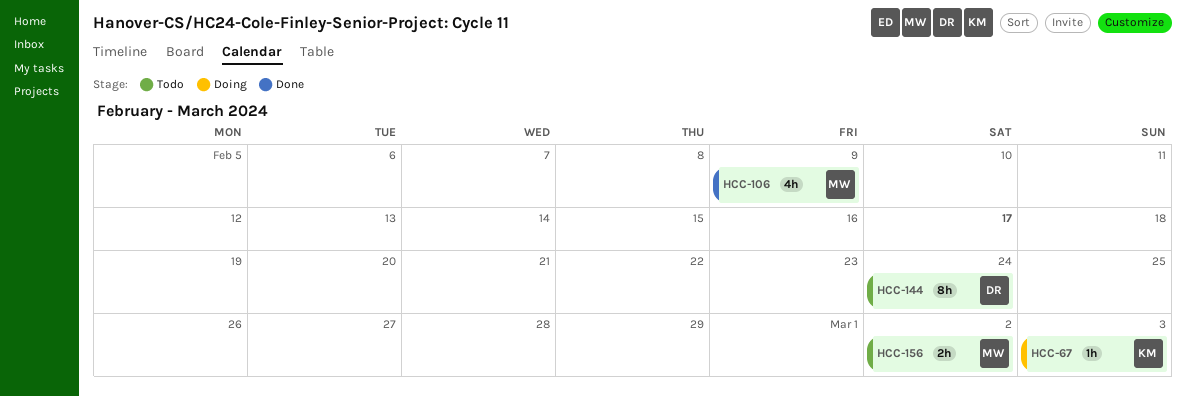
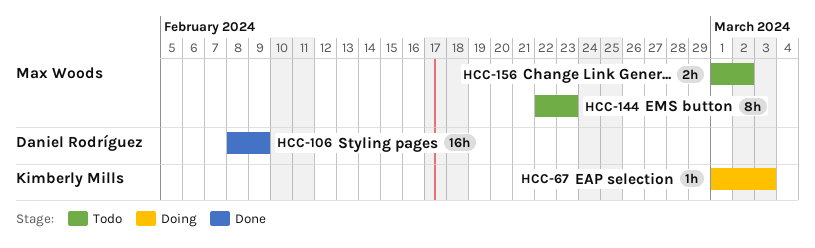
HCC-106, owner: Max Woods -> Daniel Rodríguez
HCC-106, estimate: 4h -> 16h
HCC-144, owner: Daniel Rodríguez -> Max Woods
HCC-144, due: Feb 24 -> Feb 23

